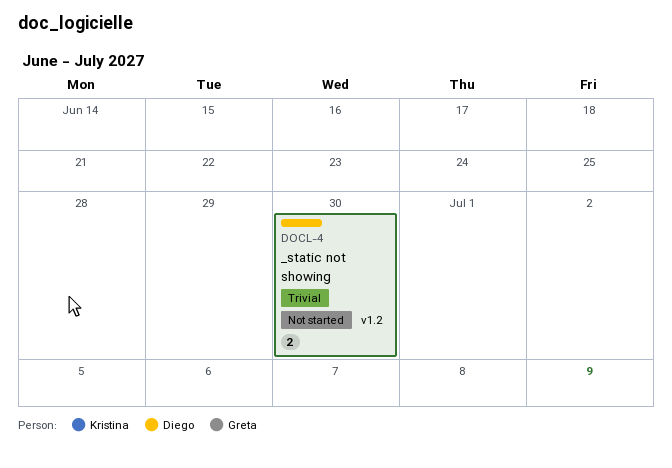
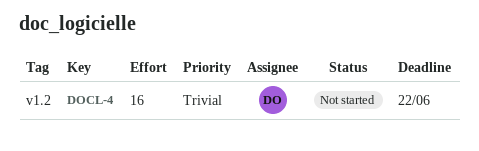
DOCL-4, estimate: 2 -> 16
DOCL-4, due: Jun 30 -> Jun 22

